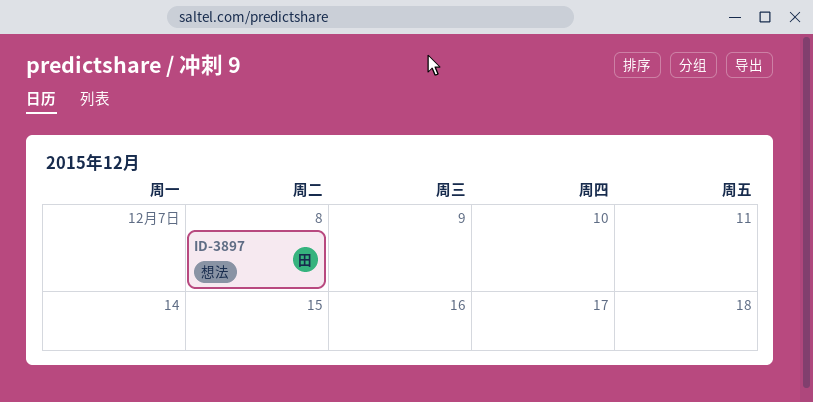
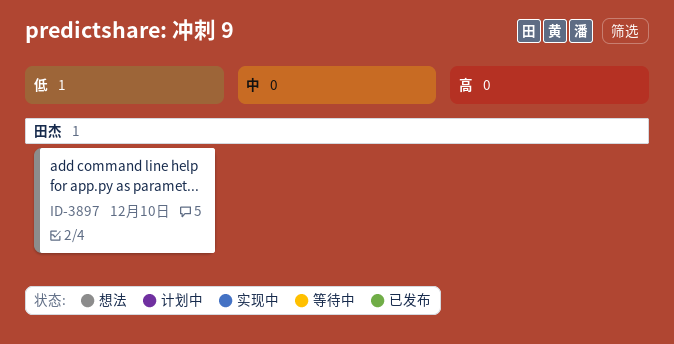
ID-3897, due: Dec 8 -> Dec 10

